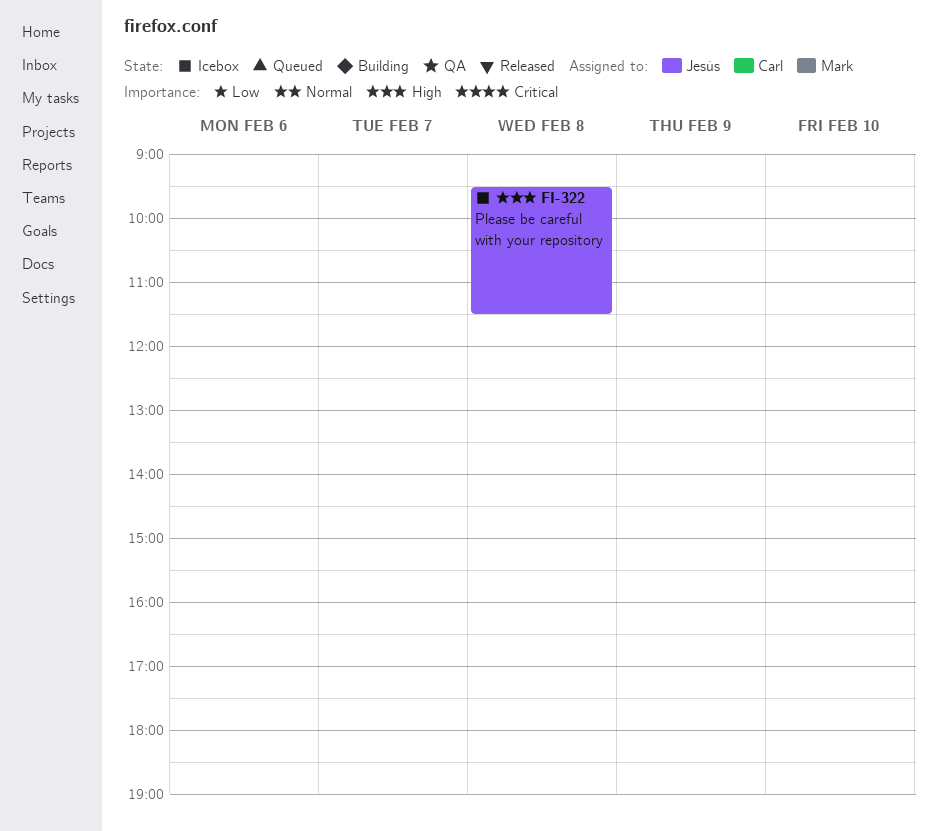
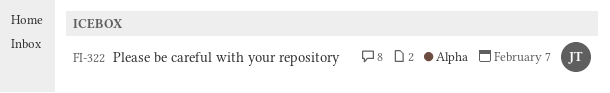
FI-322, day: Feb 8 -> Feb 7

